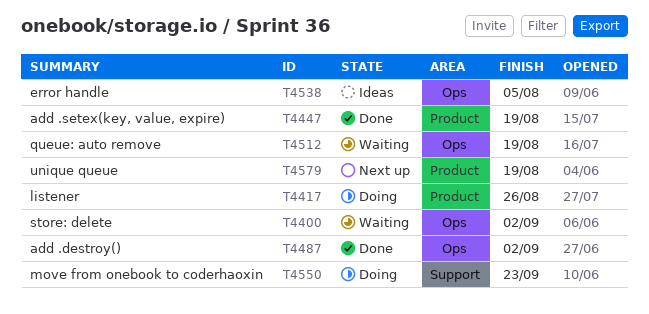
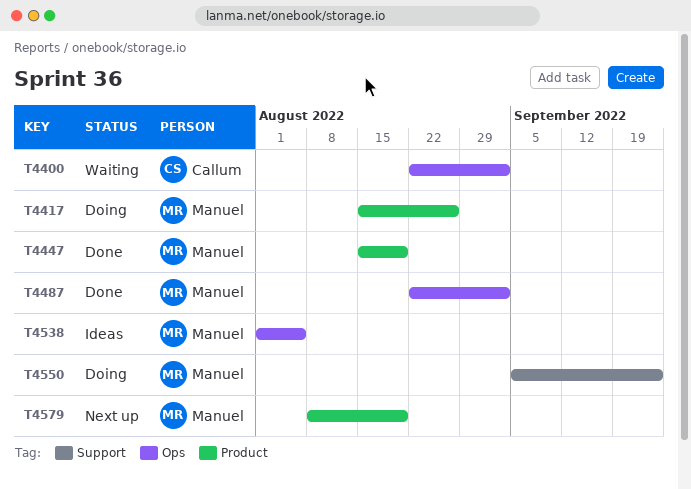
T4512: present -> none

